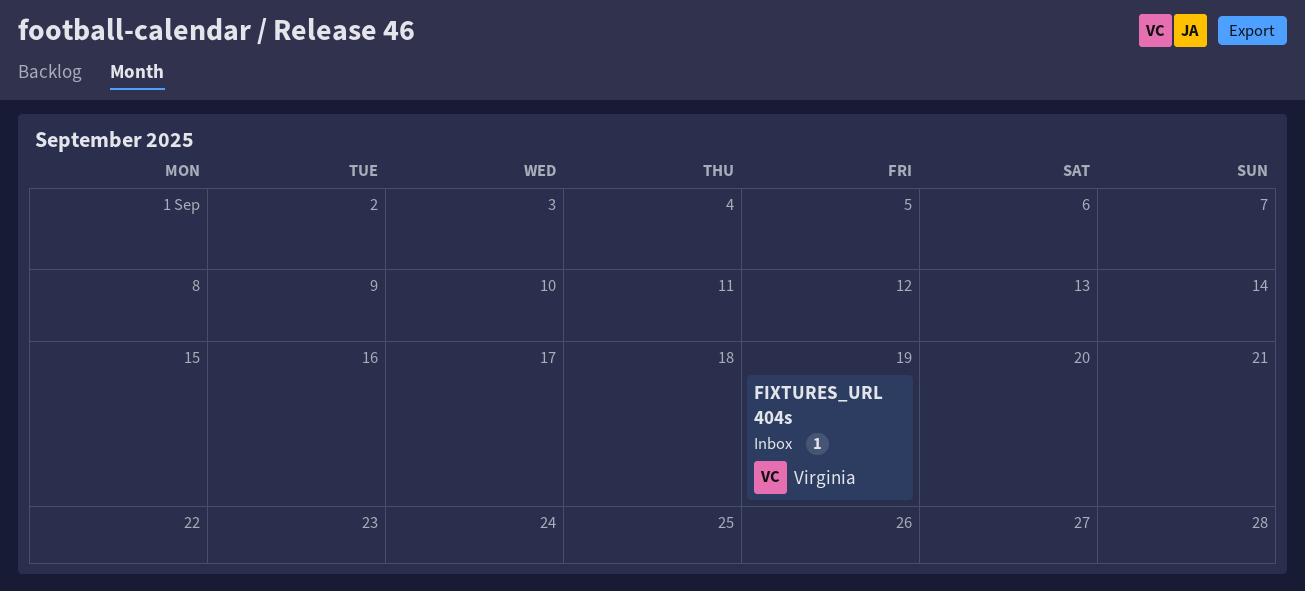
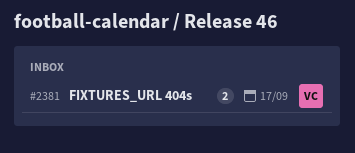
FIXTURES_URL 404s, estimate: 1 -> 2
FIXTURES_URL 404s, due: Sep 19 -> Sep 17

